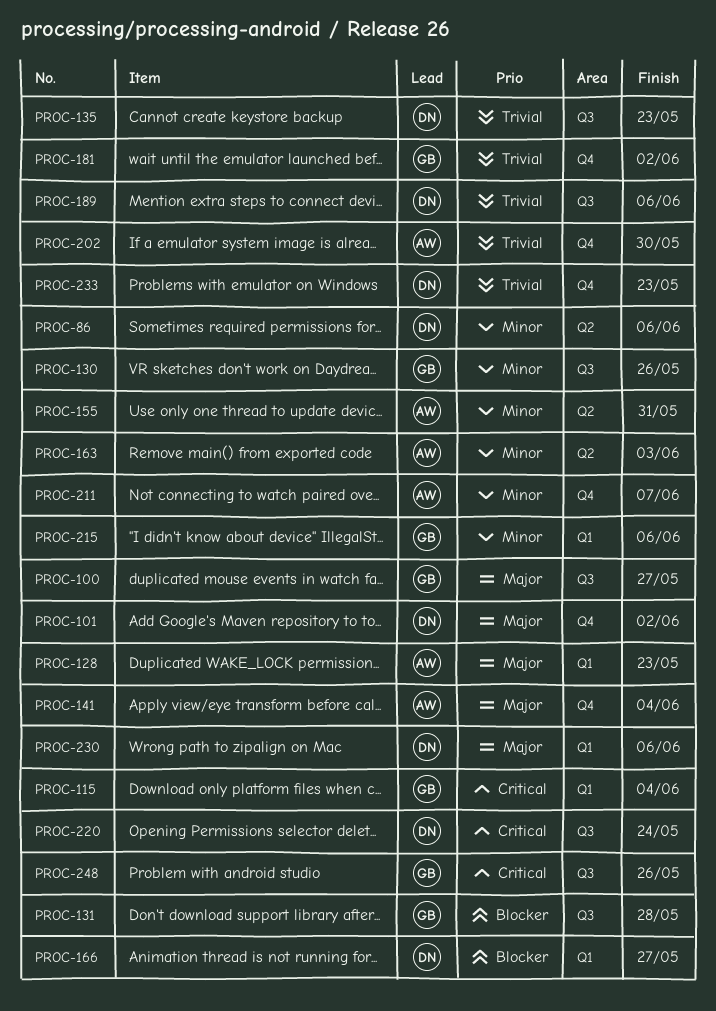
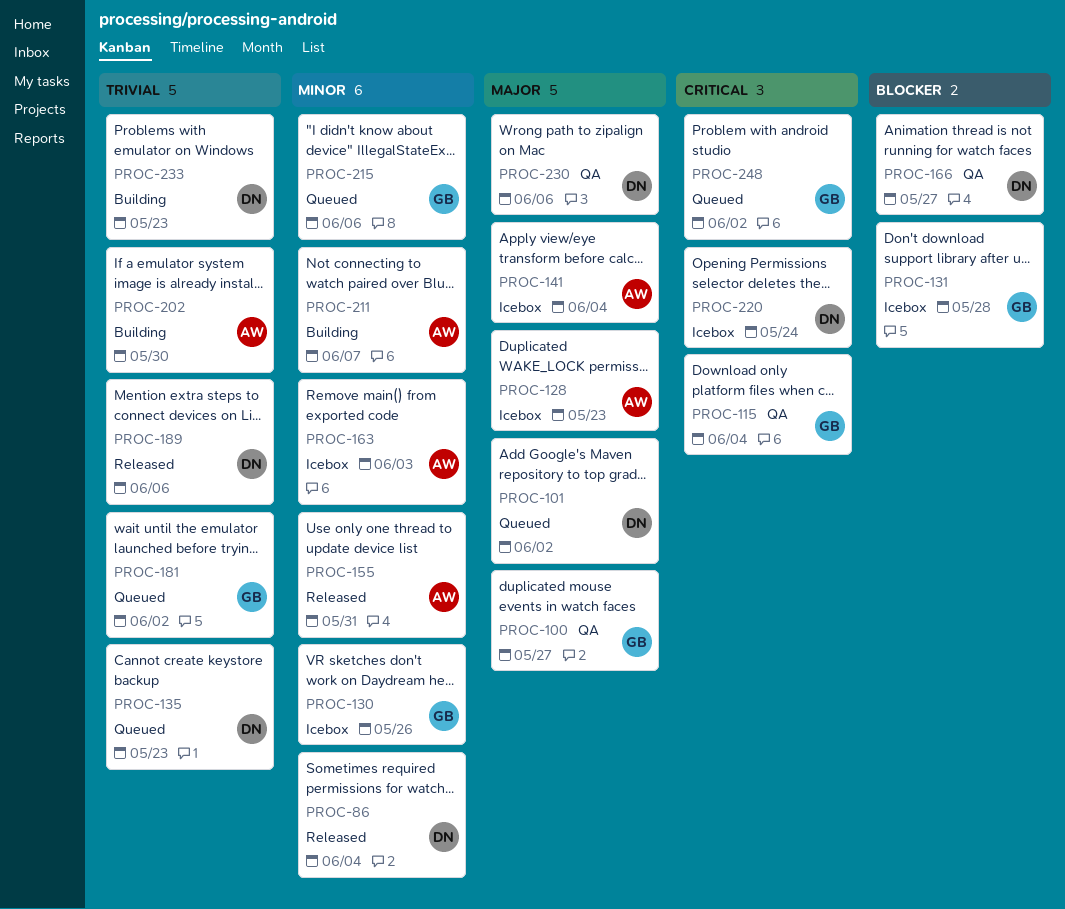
PROC-86, due: Jun 6 -> Jun 4
PROC-248, due: May 26 -> Jun 2

